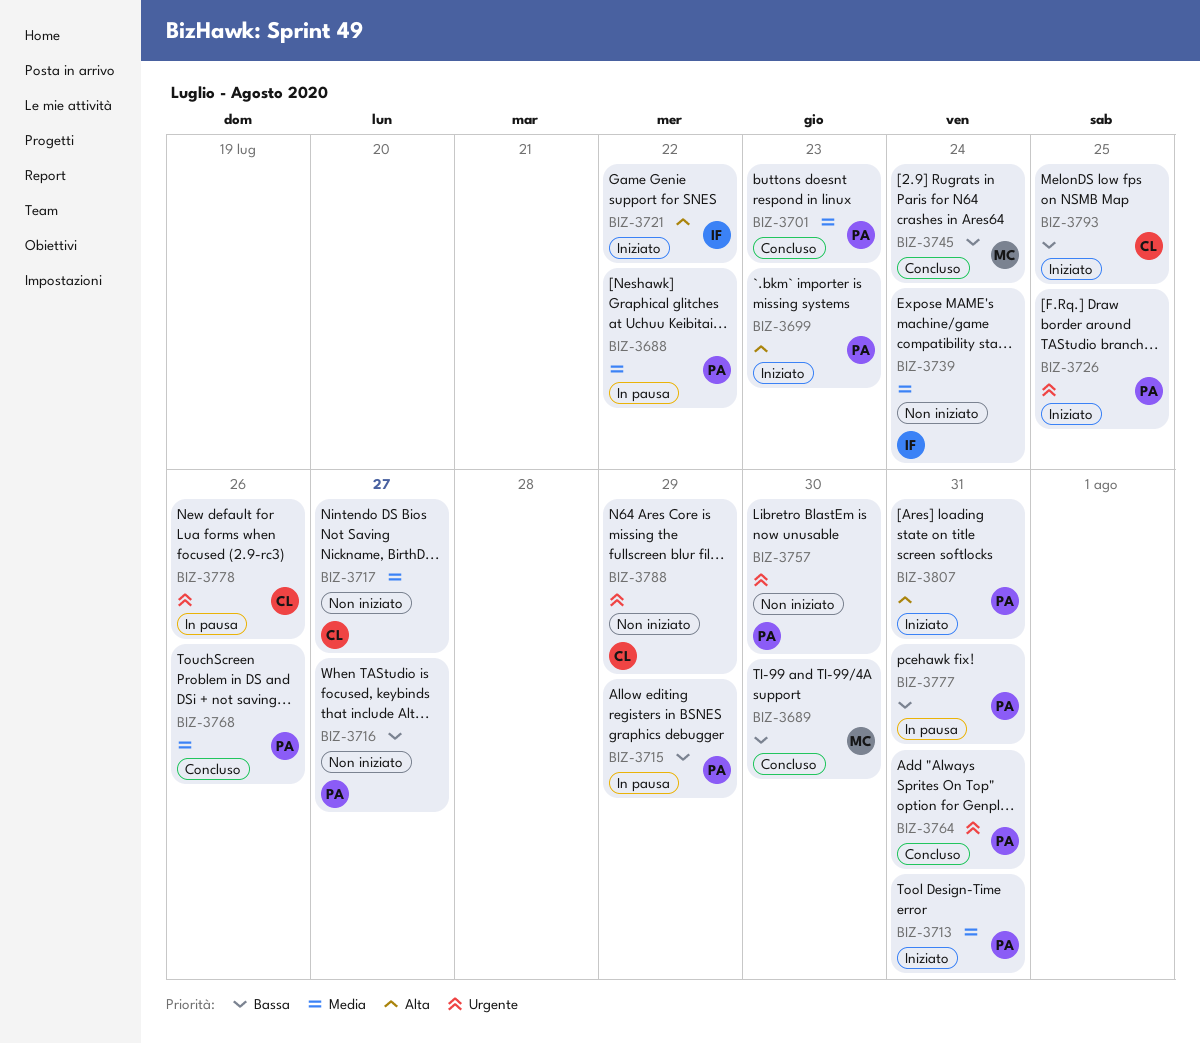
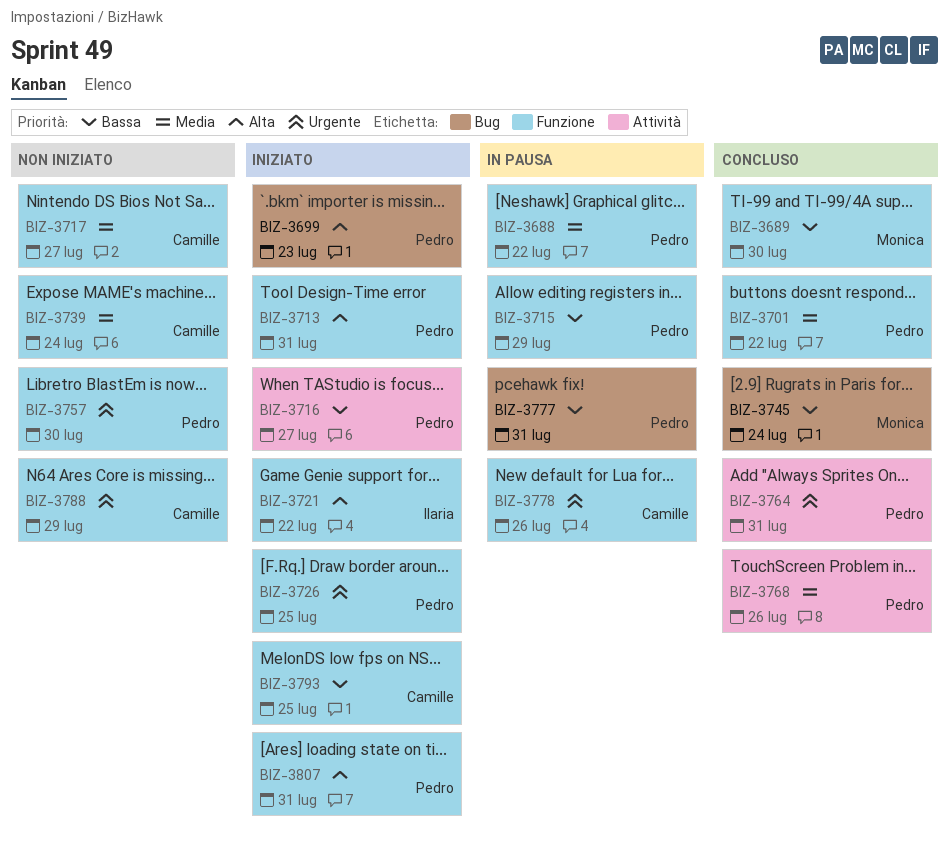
BIZ-3701, due: Jul 23 -> Jul 22
BIZ-3713, priority: Media -> Alta
BIZ-3716, status: Non iniziato -> Iniziato
BIZ-3739, owner: Ilaria -> Camille

